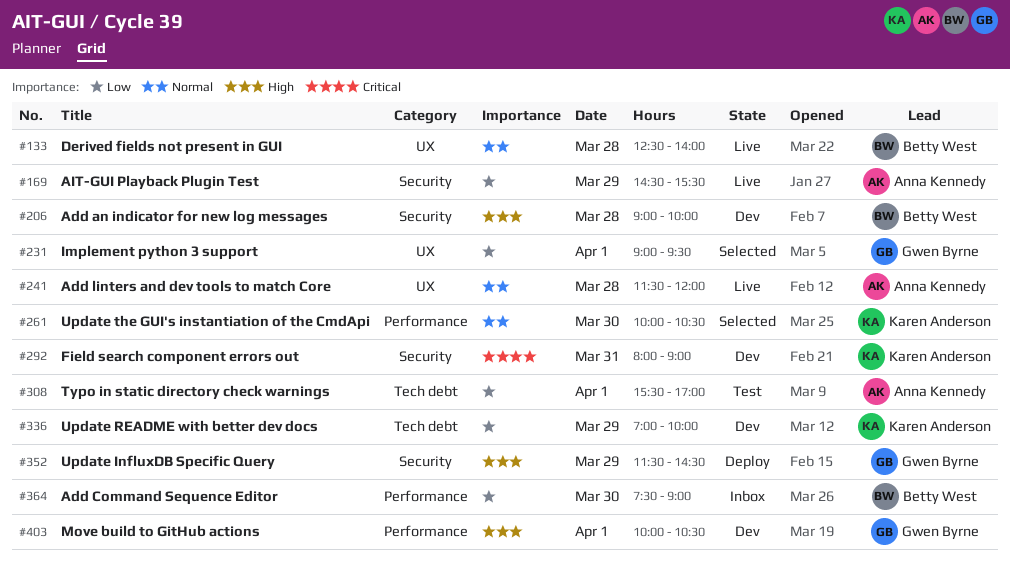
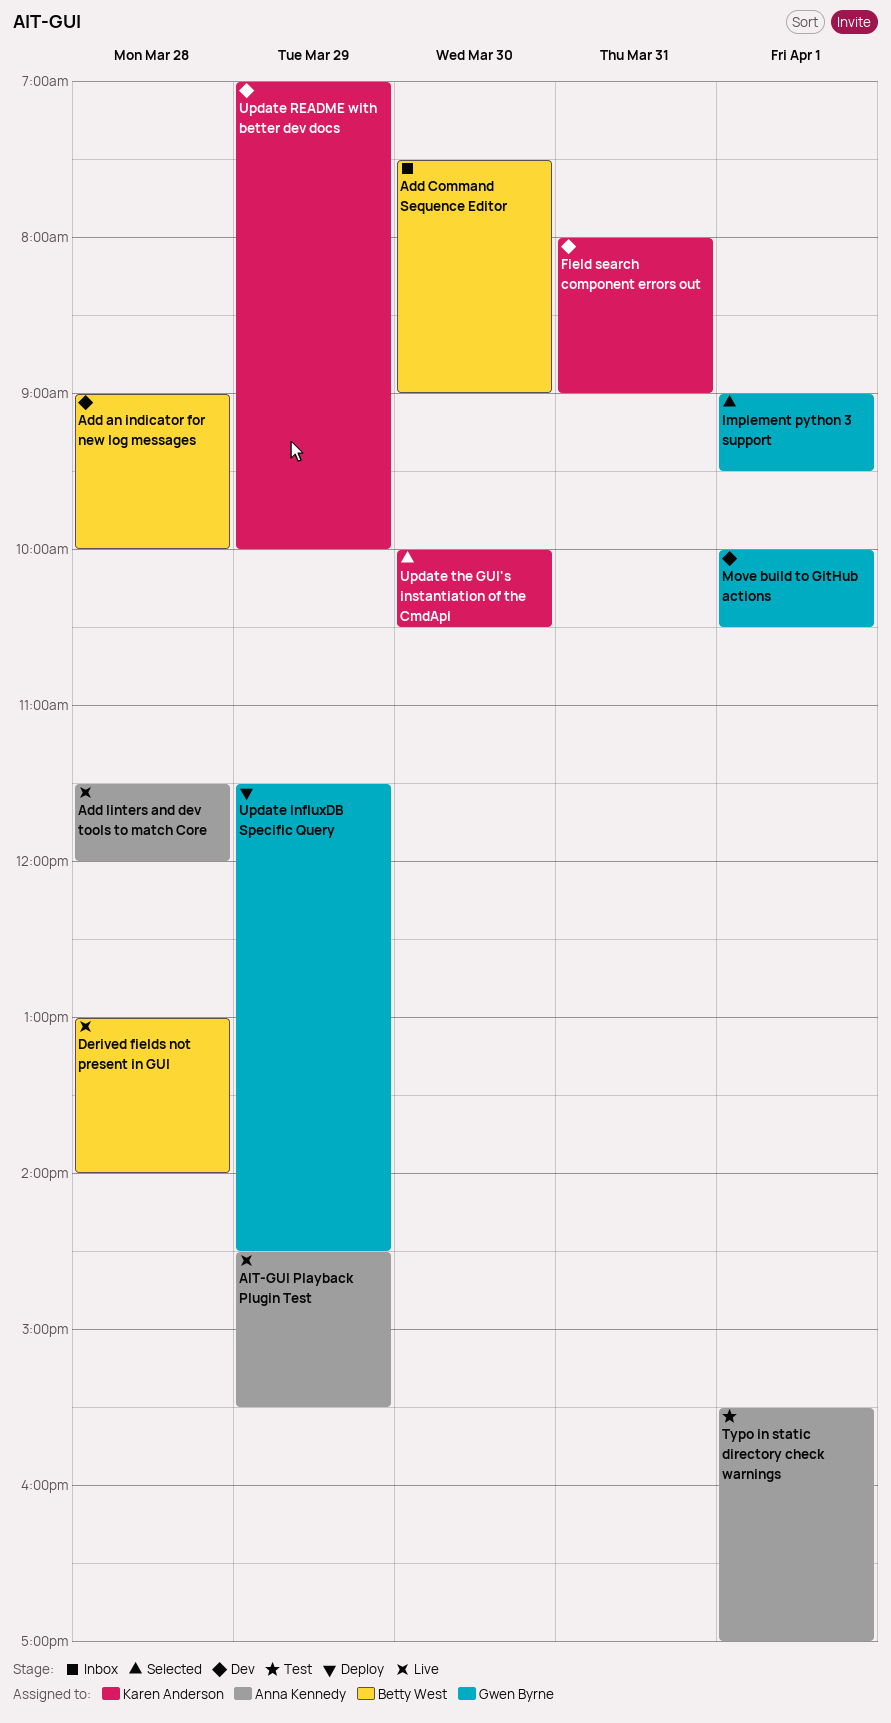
Derived fields not present in GUI, begins: 12:30 -> 13:00

